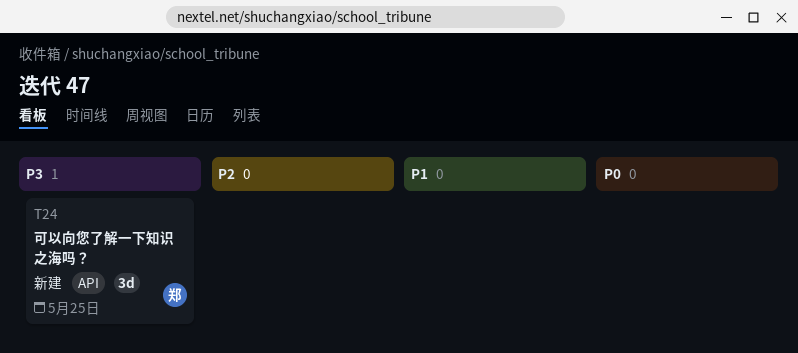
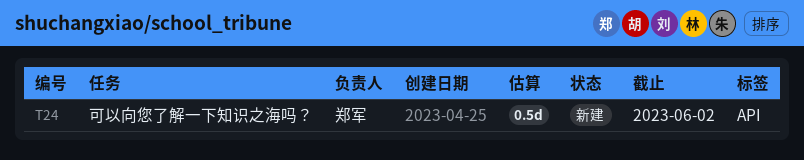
T24, estimate: 3d -> 0.5d
T24, due: May 25 -> Jun 2

